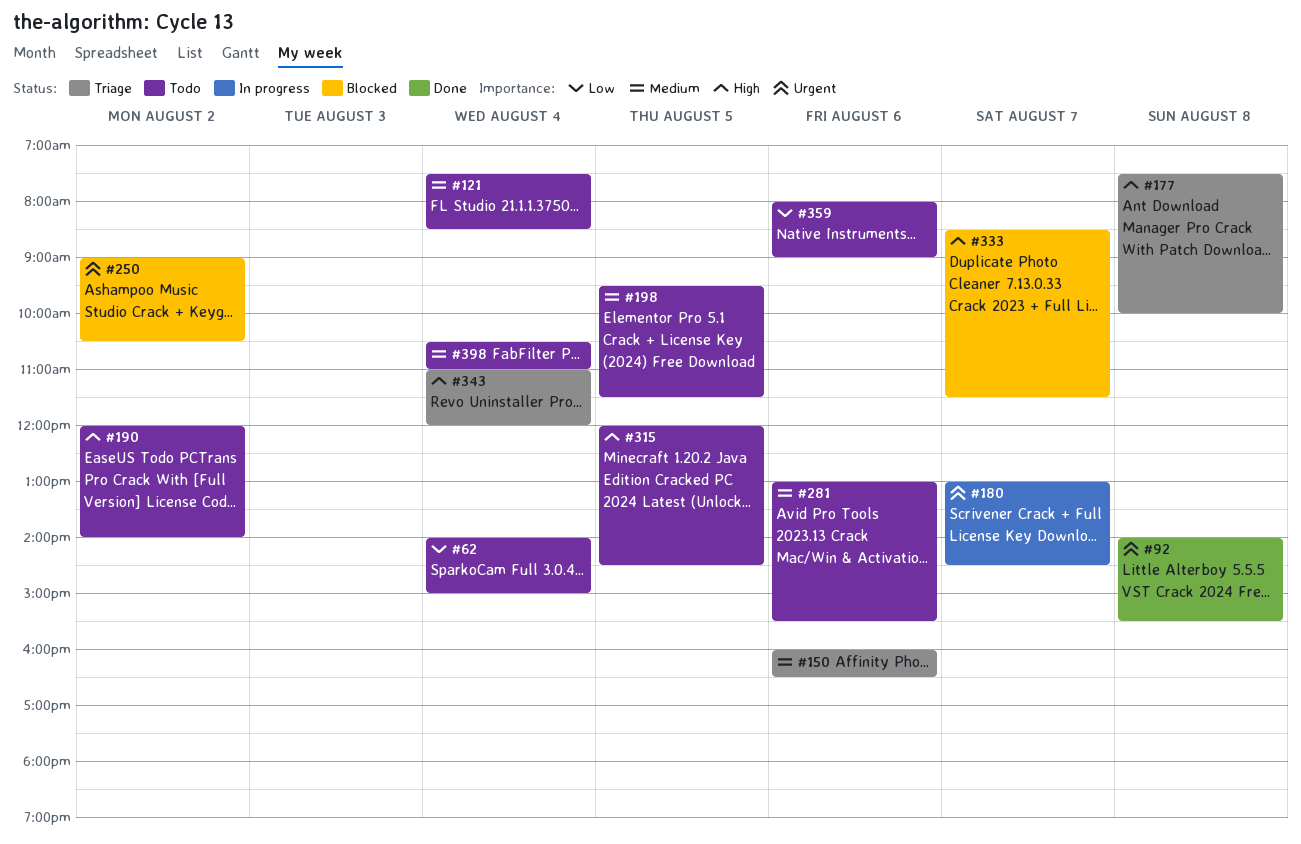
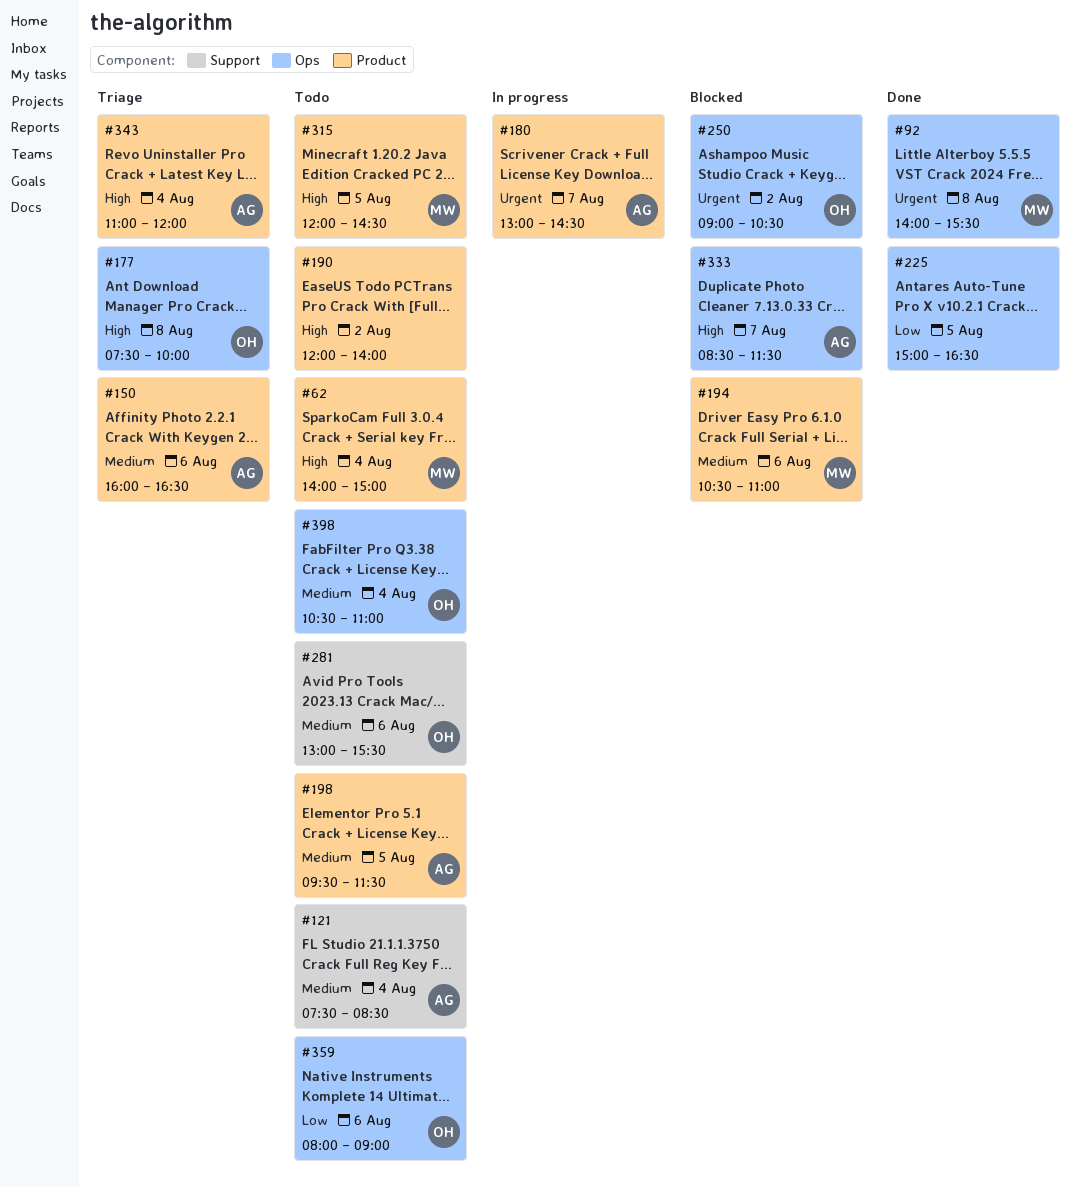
#62, priority: Low -> High
#194: none -> present
#225: none -> present

